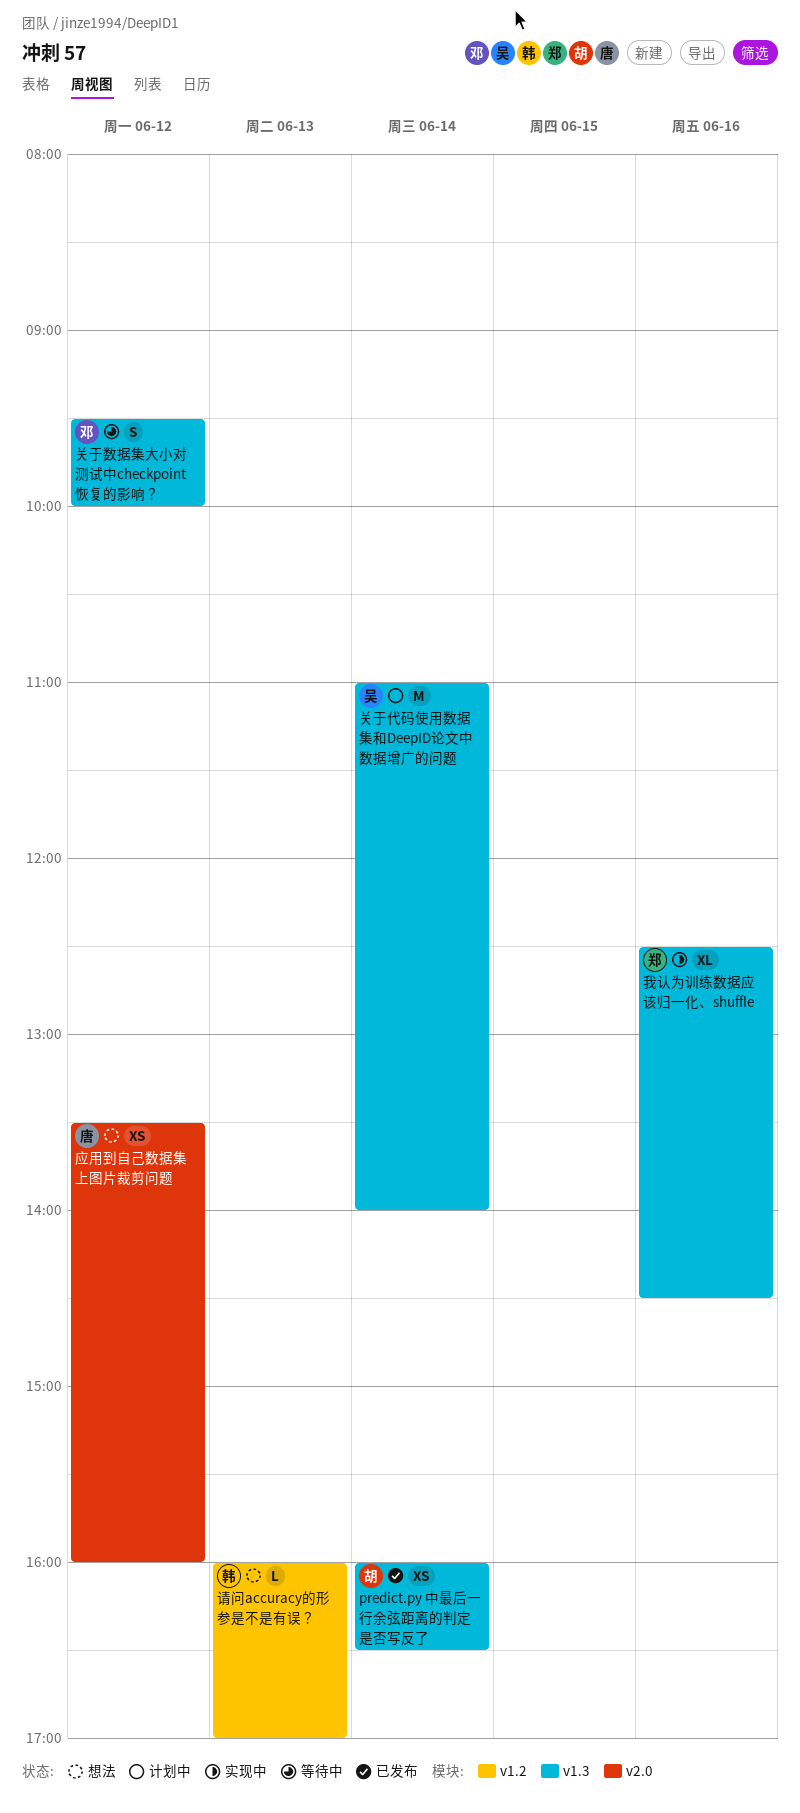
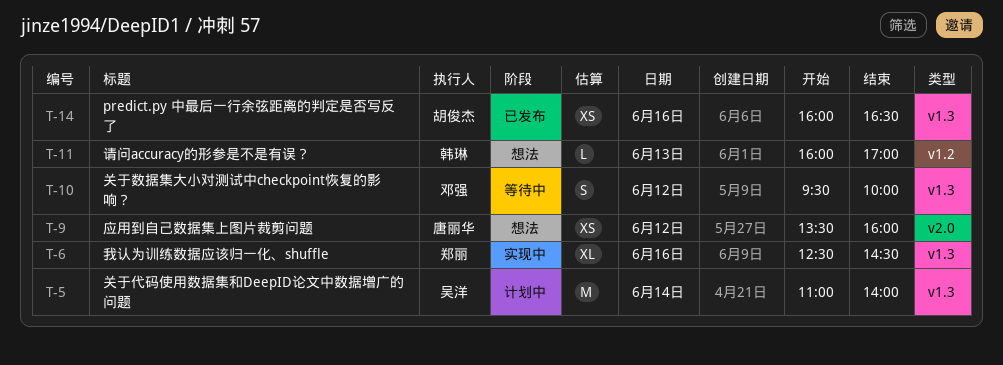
predict.py 中最后一行余弦距离的判定是否写反了, day: Jun 14 -> Jun 16

